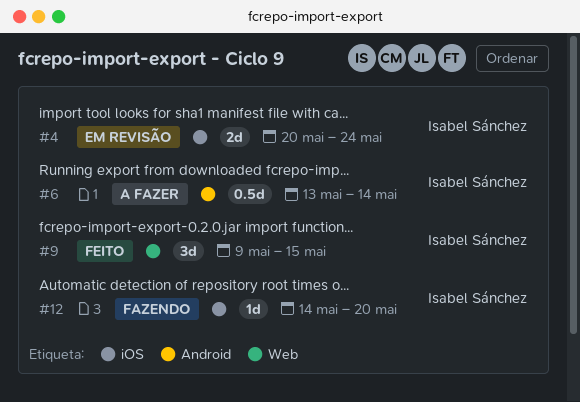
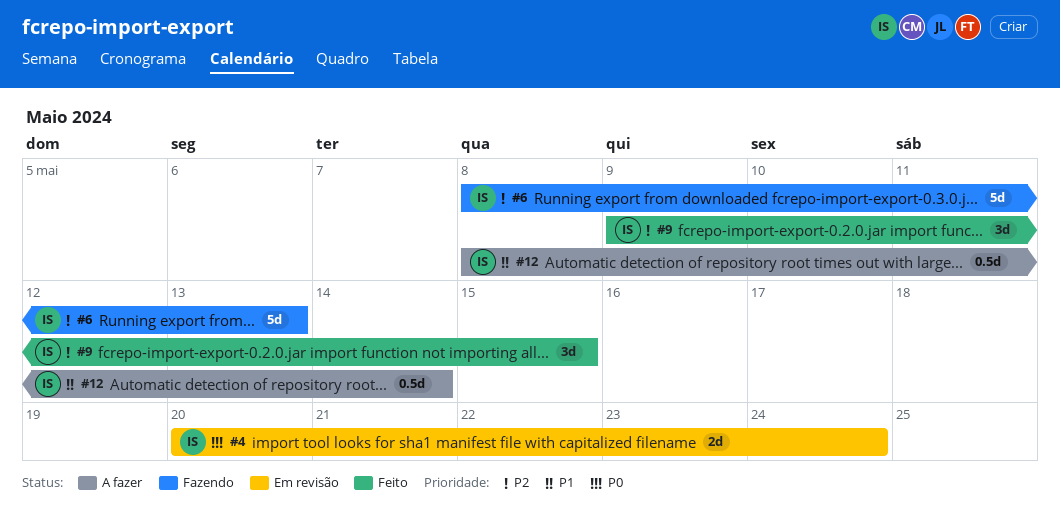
#6, status: A fazer -> Fazendo
#6, estimate: 0.5d -> 5d
#6, start: May 13 -> May 8
#6, due: May 14 -> May 13
#12, status: Fazendo -> A fazer
#12, estimate: 1d -> 0.5d
#12, start: May 14 -> May 8
#12, due: May 20 -> May 14

